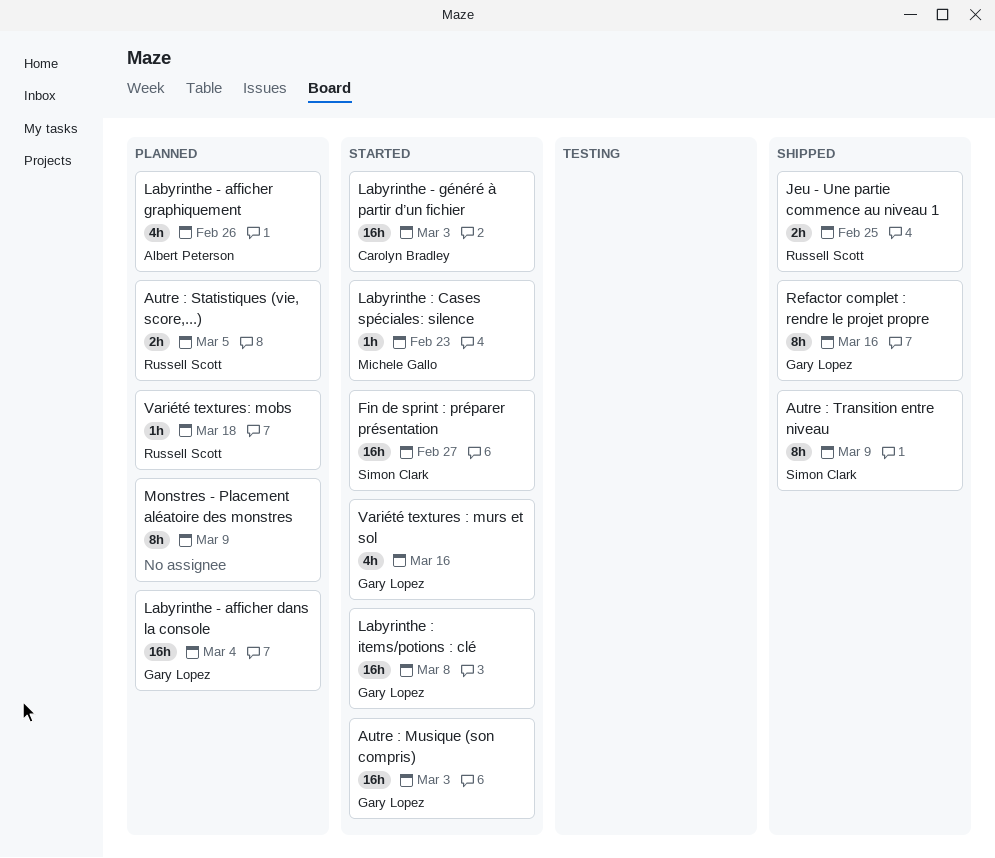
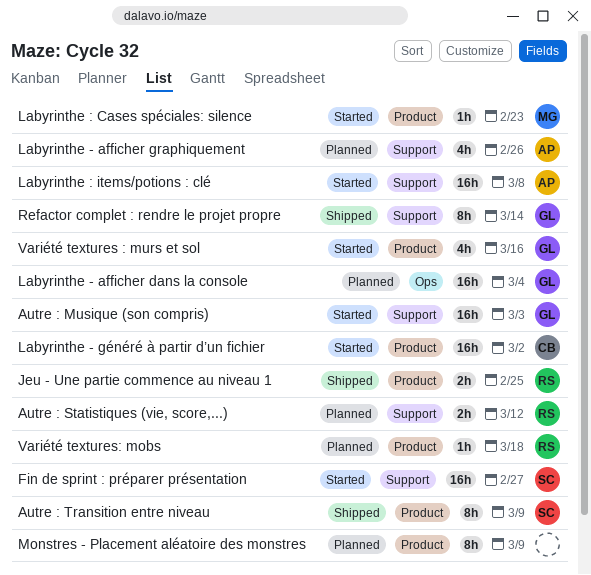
Autre : Statistiques (vie, score,...), due: Mar 5 -> Mar 12
Labyrinthe - généré à partir d’un fichier, due: Mar 3 -> Mar 2
Labyrinthe : items/potions : clé, owner: Gary Lopez -> Albert Peterson
Refactor complet : rendre le projet propre, due: Mar 16 -> Mar 14

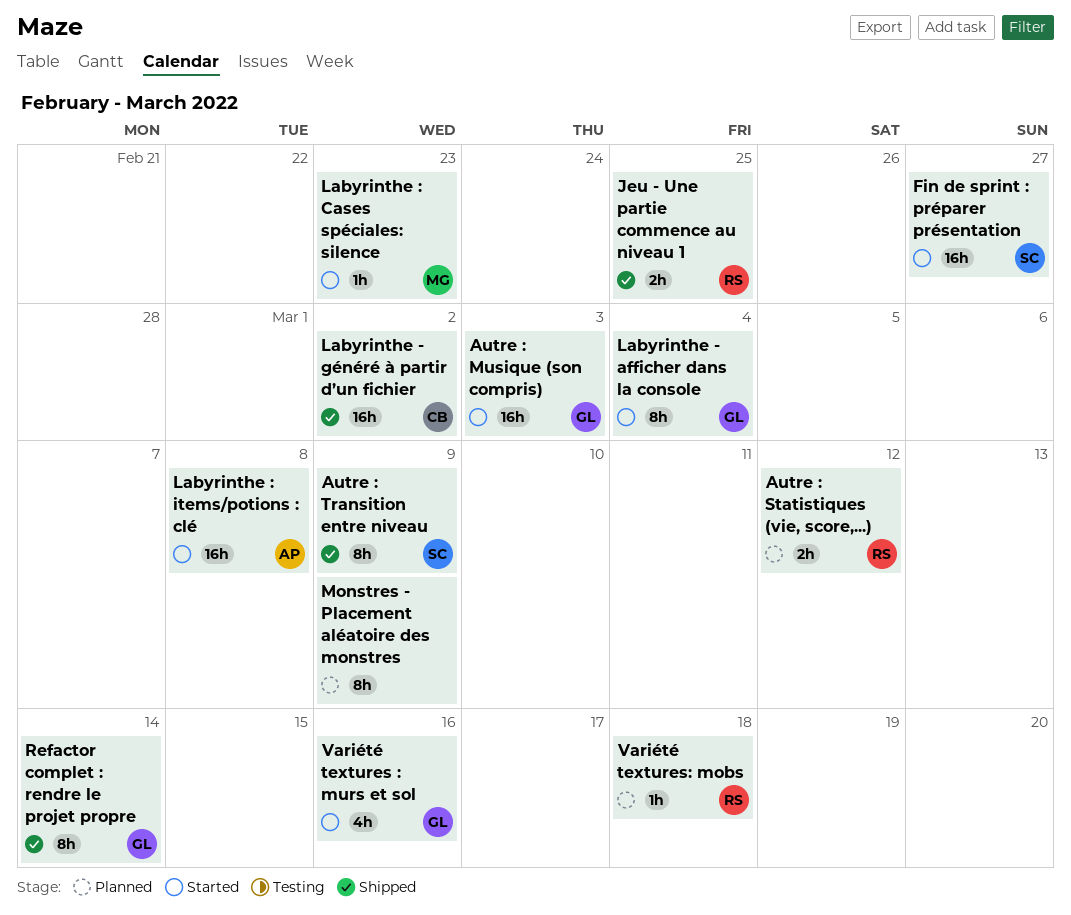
Labyrinthe - afficher dans la console, status: Planned -> Started
Labyrinthe - afficher dans la console, estimate: 16h -> 8h
Labyrinthe - afficher graphiquement: present -> none
Labyrinthe - généré à partir d’un fichier, status: Started -> Shipped

